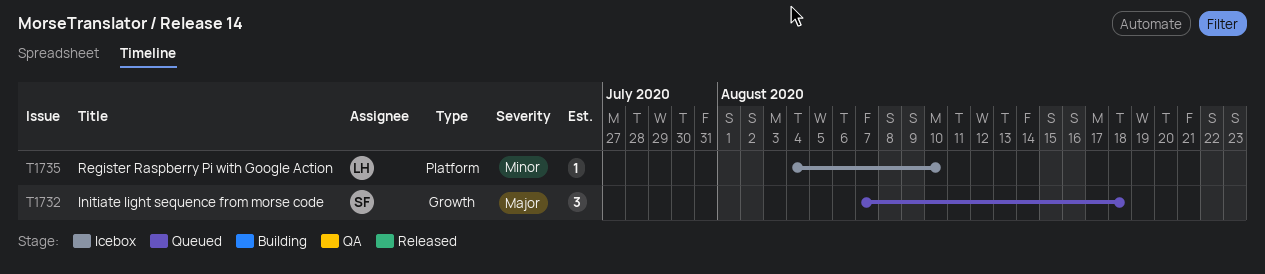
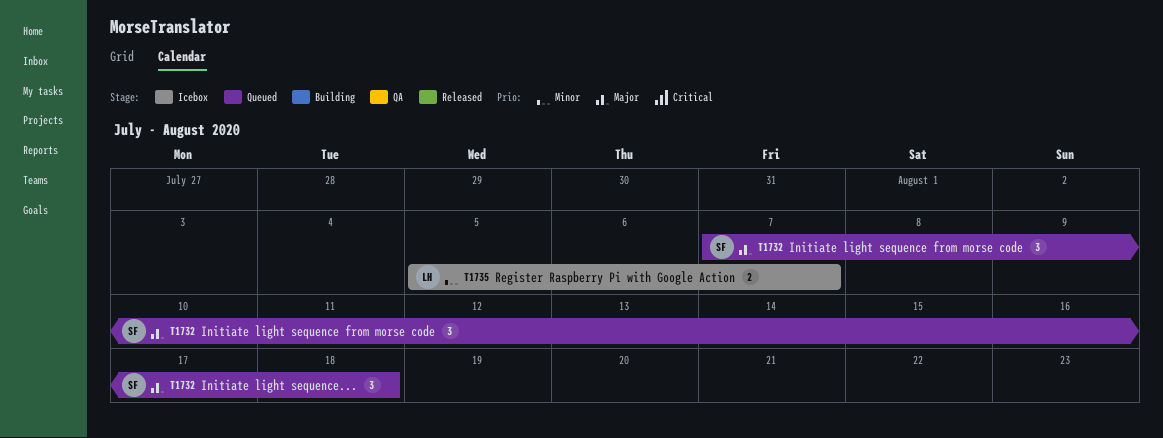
T1735, estimate: 1 -> 2
T1735, start: Aug 4 -> Aug 5
T1735, due: Aug 10 -> Aug 7

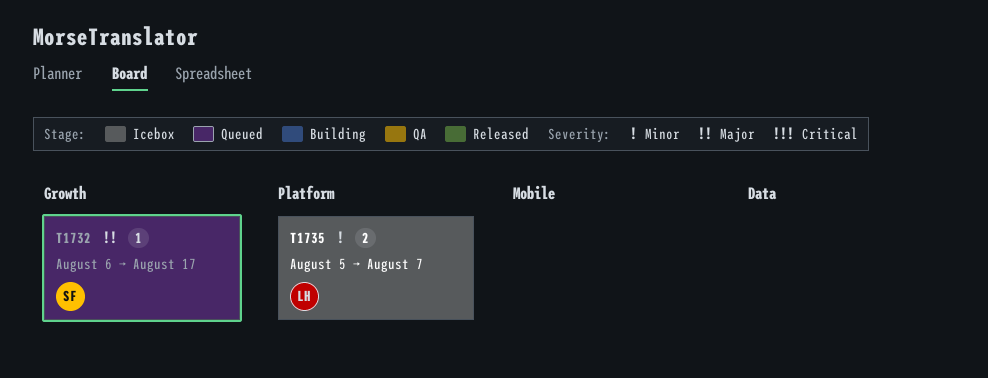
T1732, estimate: 3 -> 1
T1732, start: Aug 7 -> Aug 6
T1732, due: Aug 18 -> Aug 17

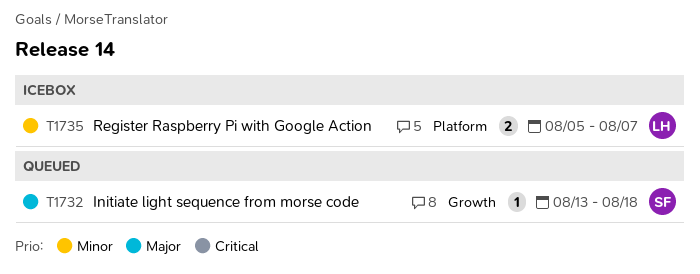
T1732, start: Aug 6 -> Aug 13
T1732, due: Aug 17 -> Aug 18

